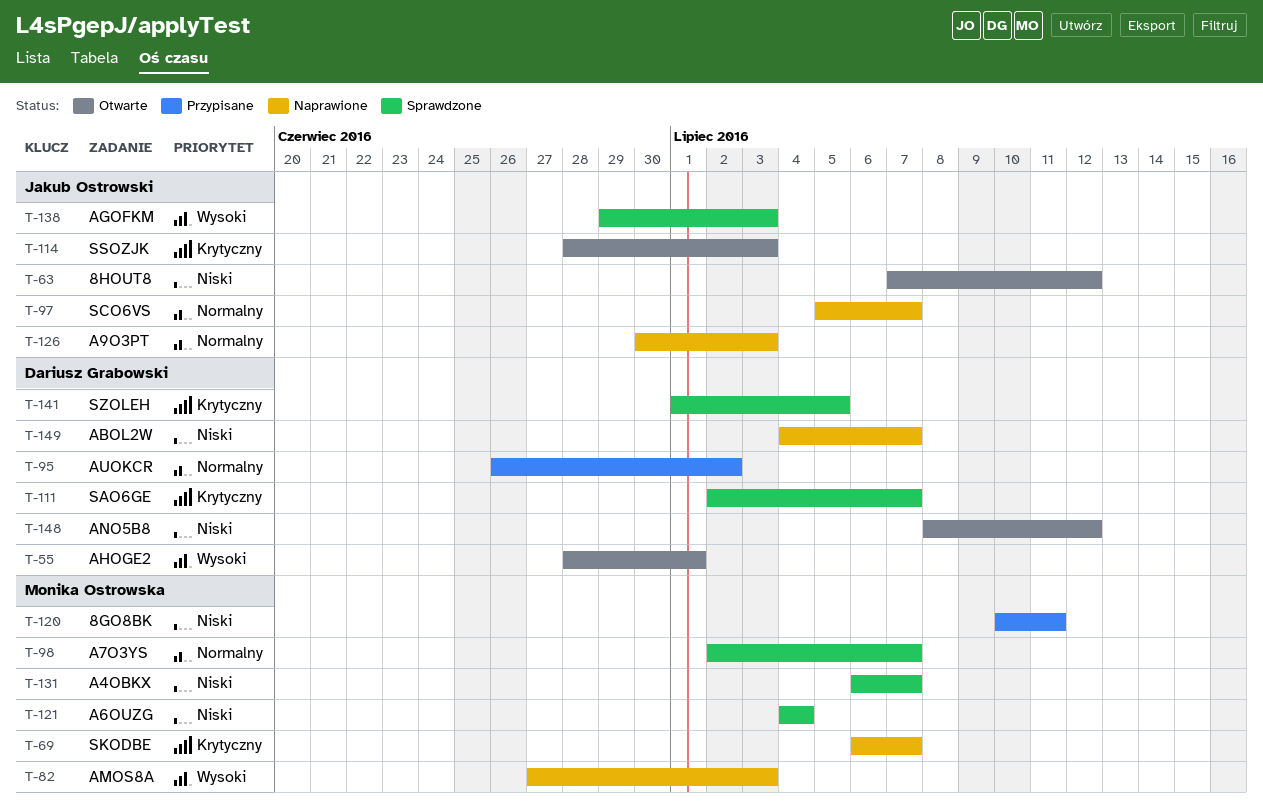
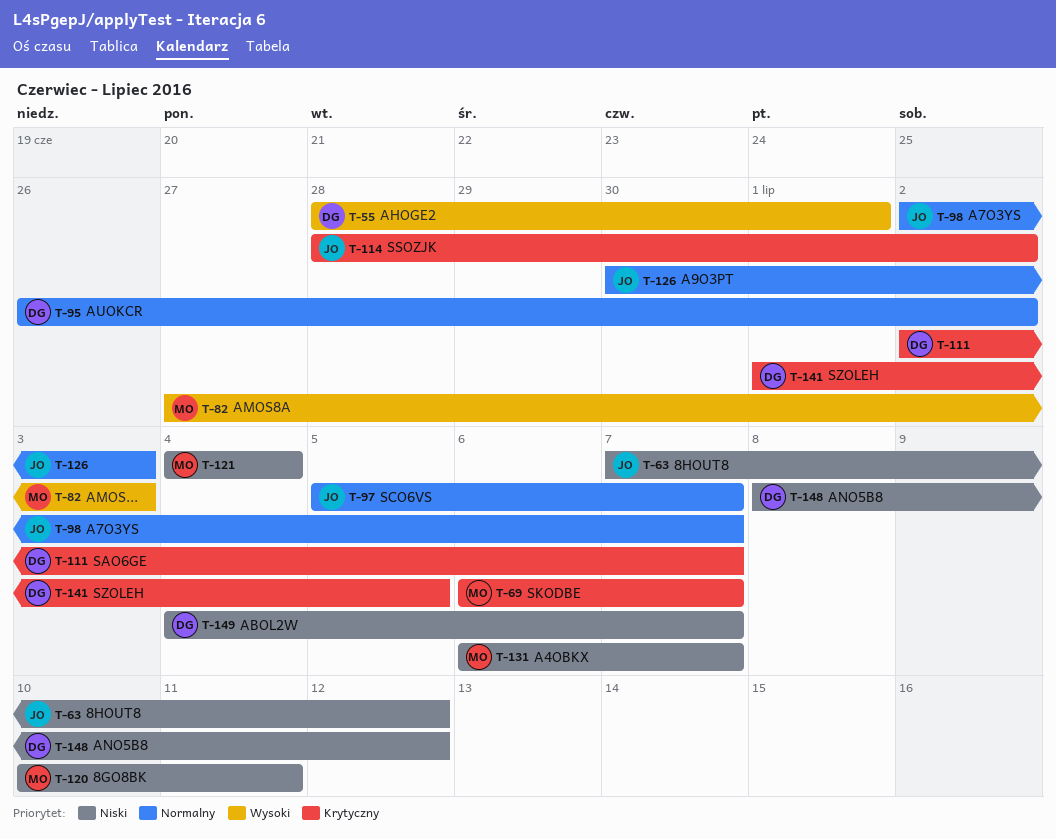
T-98, owner: Monika Ostrowska -> Jakub Ostrowski
T-114, due: Jul 3 -> Jul 2
T-138: present -> none

